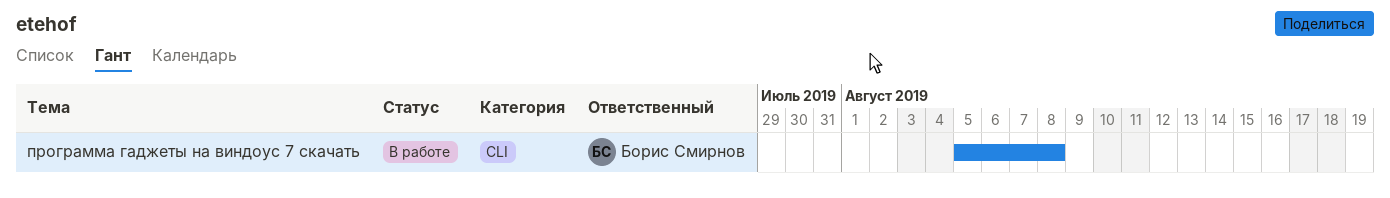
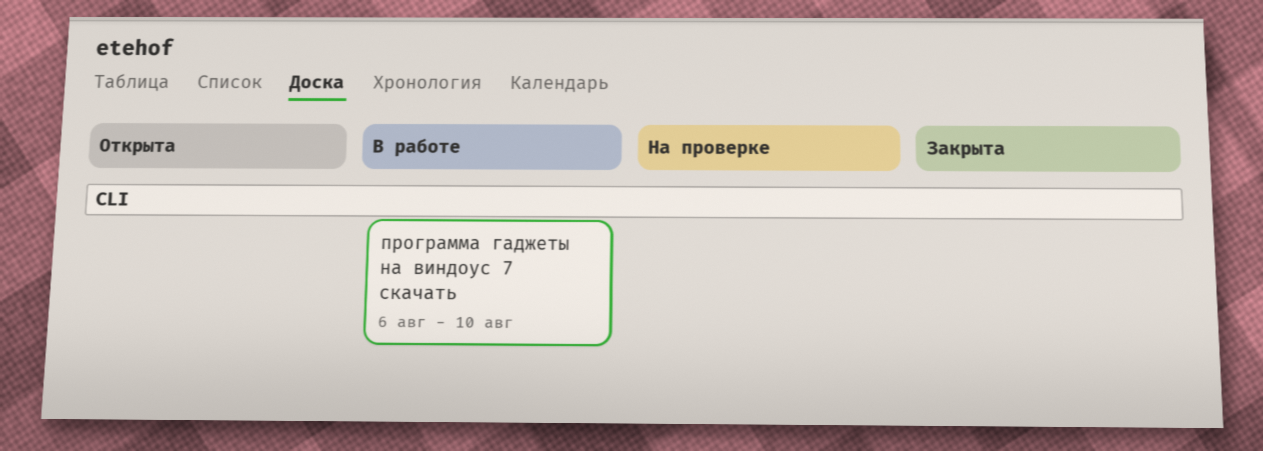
программа гаджеты на виндоус 7 скачать, start: Aug 5 -> Aug 6
программа гаджеты на виндоус 7 скачать, due: Aug 8 -> Aug 10

